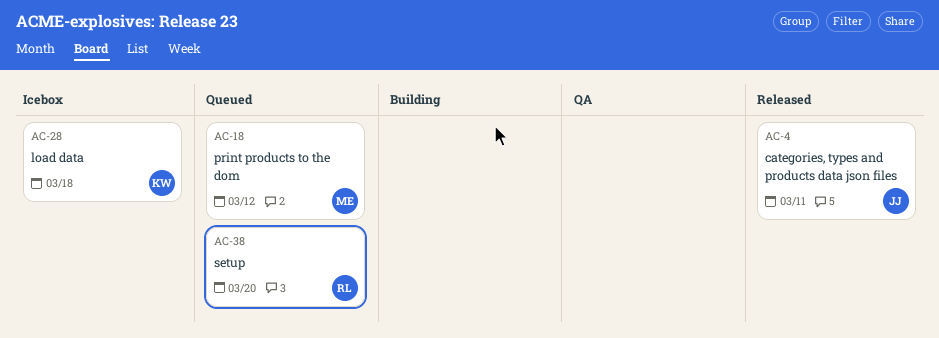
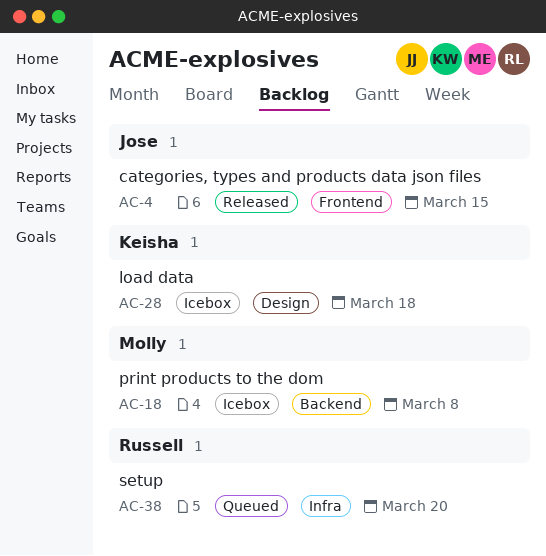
AC-4, due: Mar 11 -> Mar 15
AC-18, status: Queued -> Icebox
AC-18, due: Mar 12 -> Mar 8

